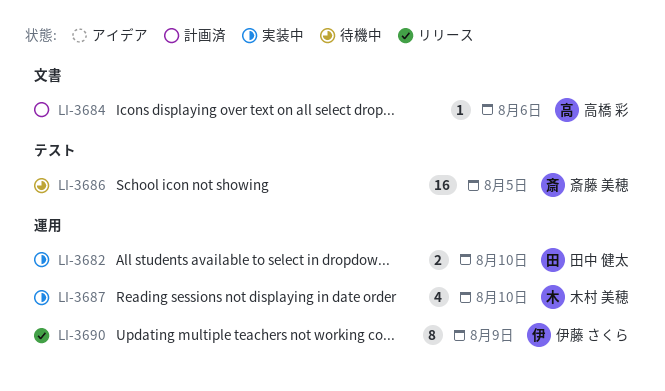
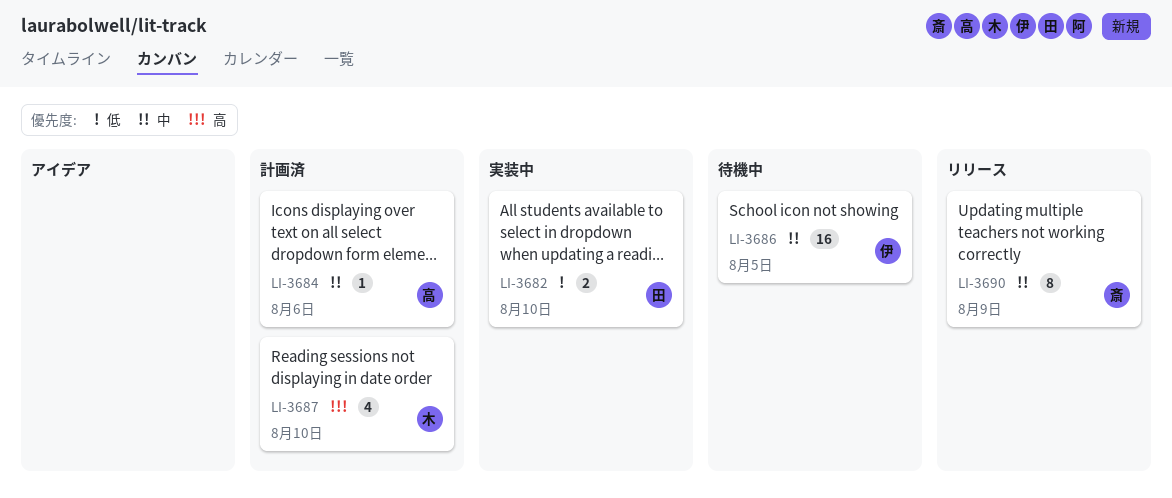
LI-3686, owner: 斎藤 美穂 -> 伊藤 さくら
LI-3687, status: 実装中 -> 計画済
LI-3690, owner: 伊藤 さくら -> 斎藤 美穂

